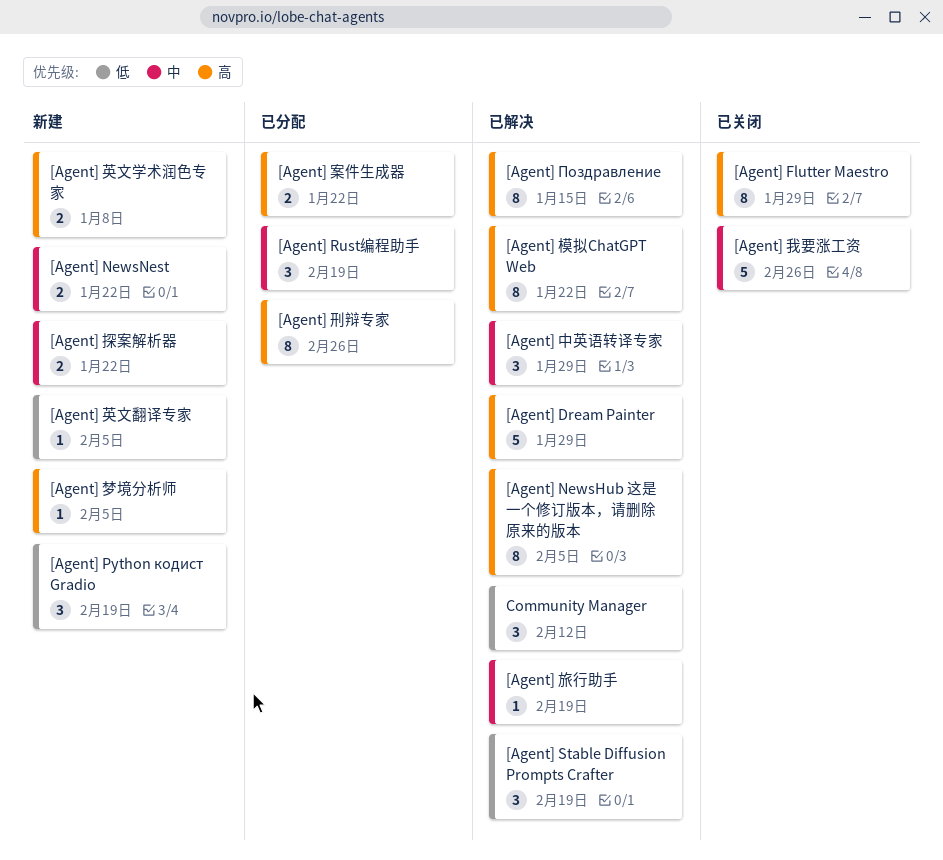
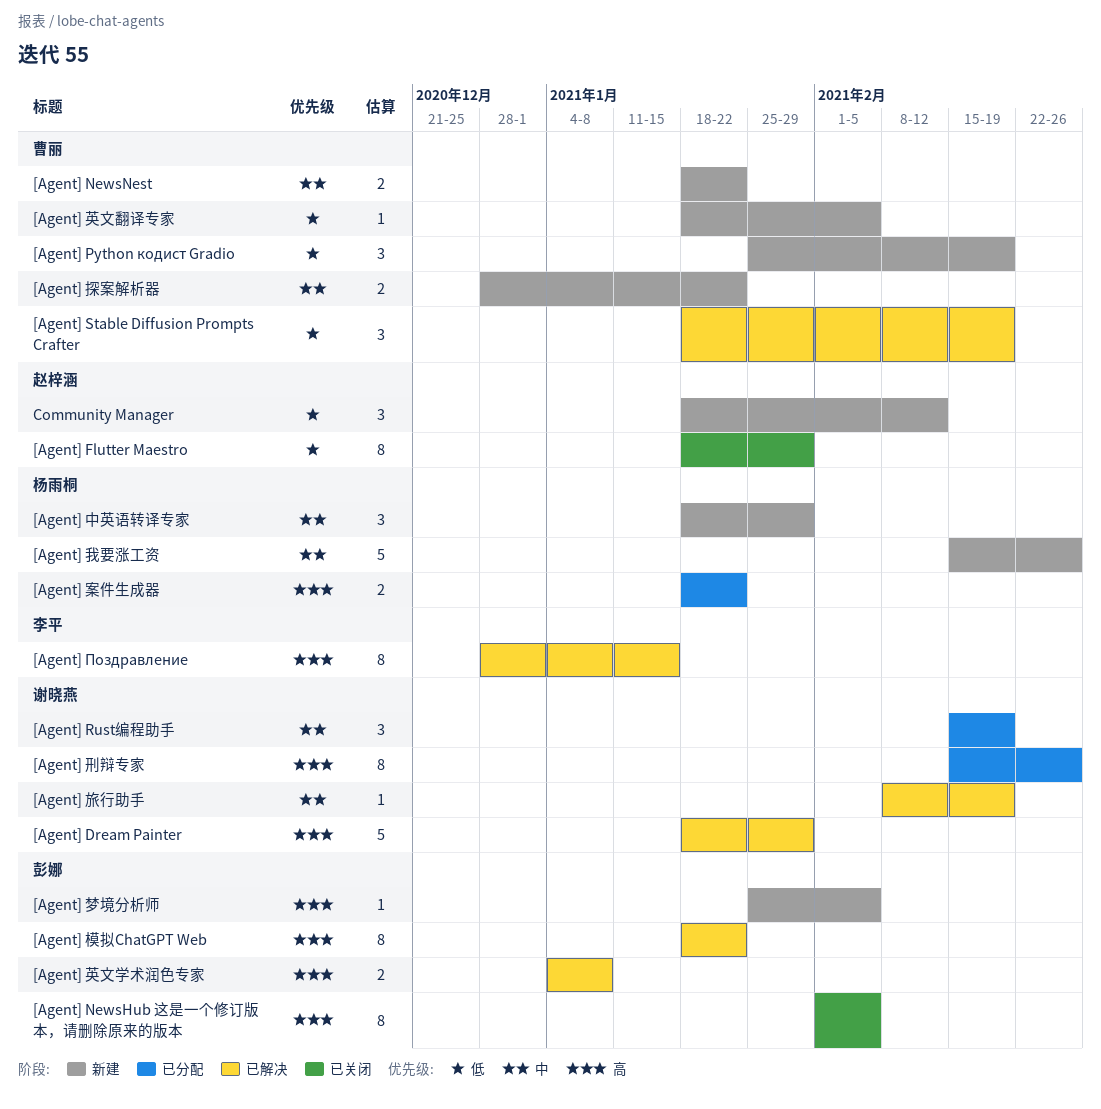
[Agent] Flutter Maestro, priority: 高 -> 低
[Agent] NewsHub 这是一个修订版本，请删除原来的版本, status: 已解决 -> 已关闭
[Agent] 中英语转译专家, status: 已解决 -> 新建
[Agent] 我要涨工资, status: 已关闭 -> 新建
[Agent] 英文学术润色专家, status: 新建 -> 已解决
Community Manager, status: 已解决 -> 新建

